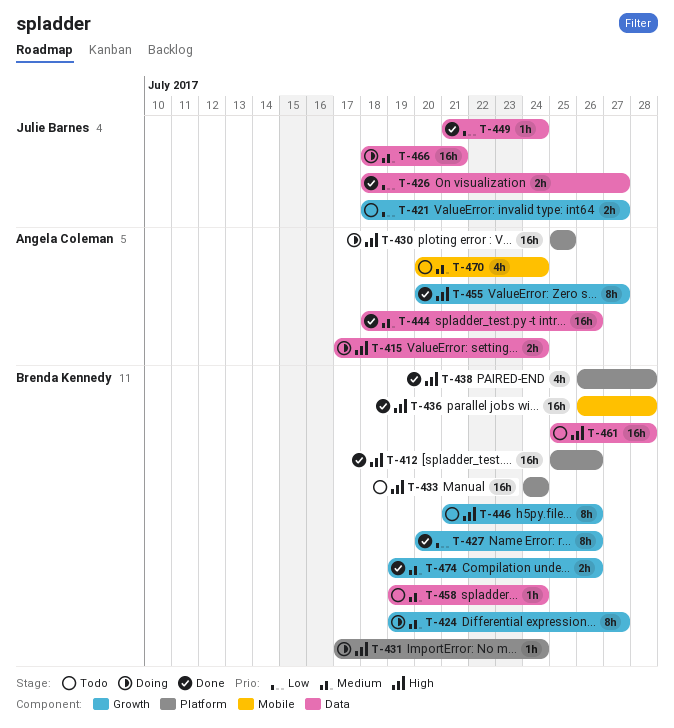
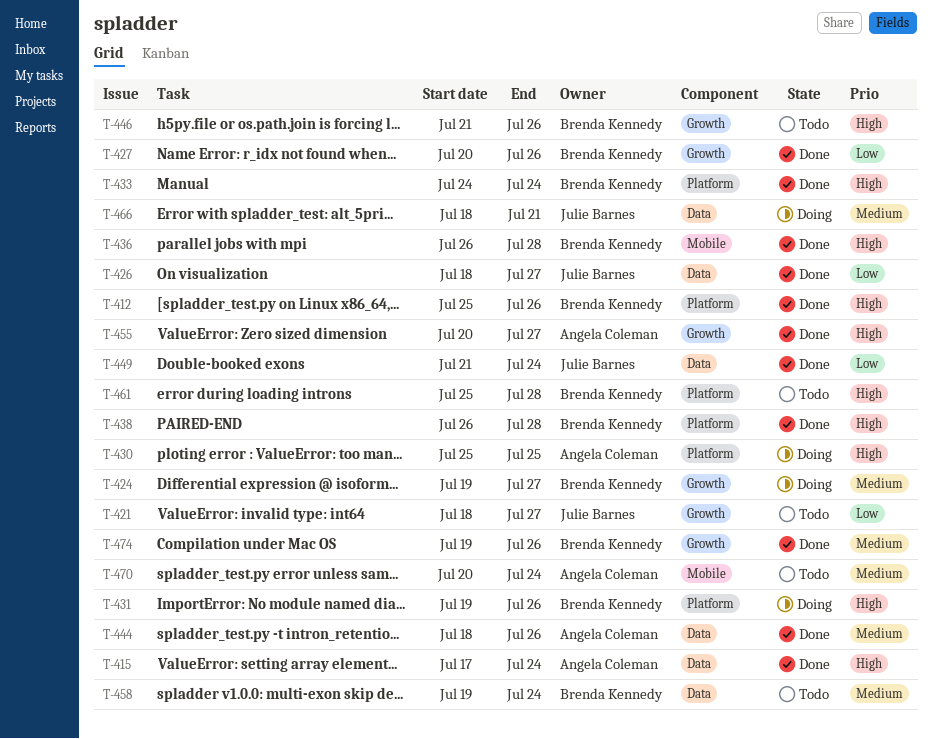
T-415, status: Doing -> Done
T-431, start: Jul 17 -> Jul 19
T-431, due: Jul 24 -> Jul 26
T-433, status: Todo -> Done
T-461, label: Data -> Platform

